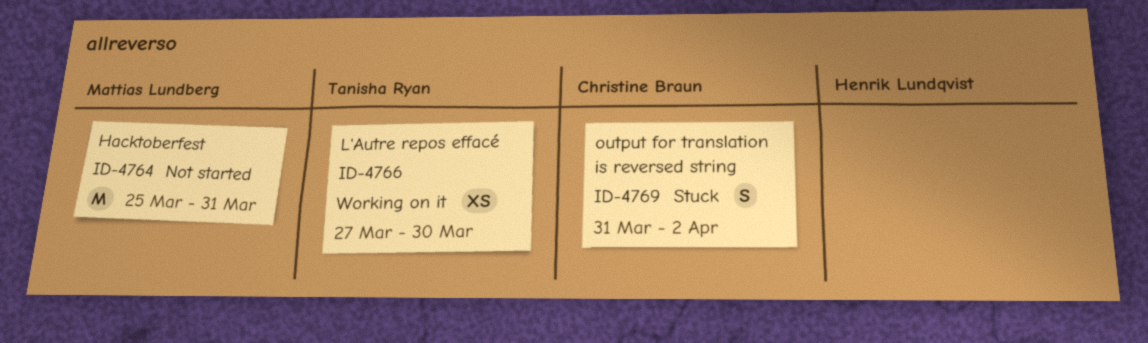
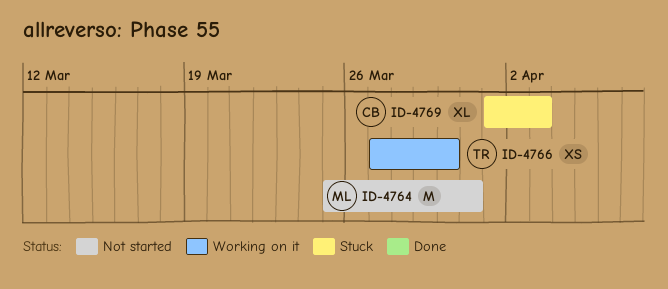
ID-4769, estimate: S -> XL
ID-4769, start: Mar 31 -> Apr 1
ID-4769, due: Apr 2 -> Apr 3

